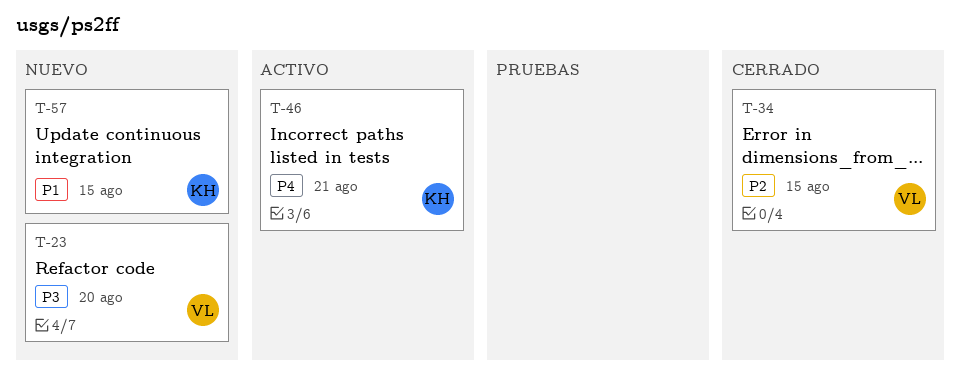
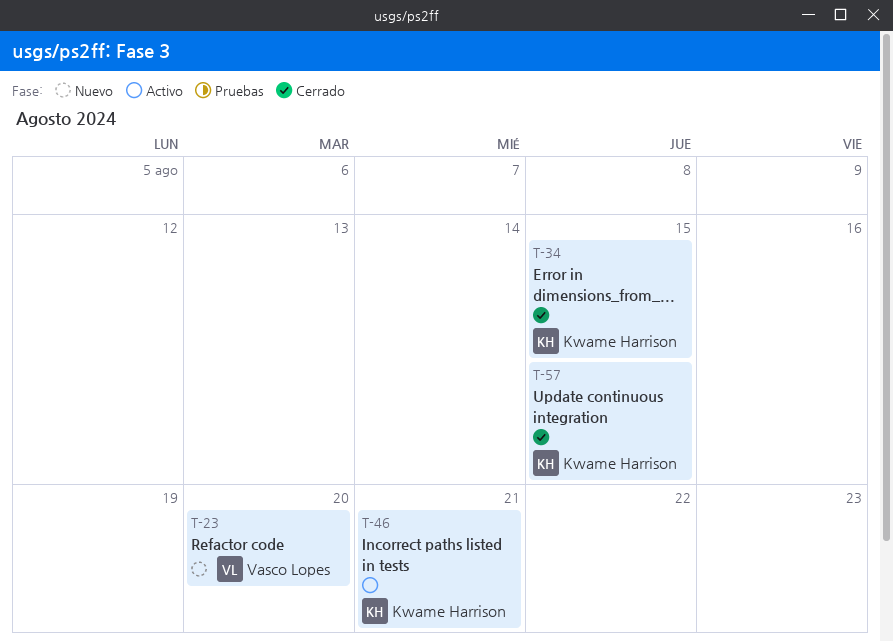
T-34, owner: Vasco Lopes -> Kwame Harrison
T-57, status: Nuevo -> Cerrado

